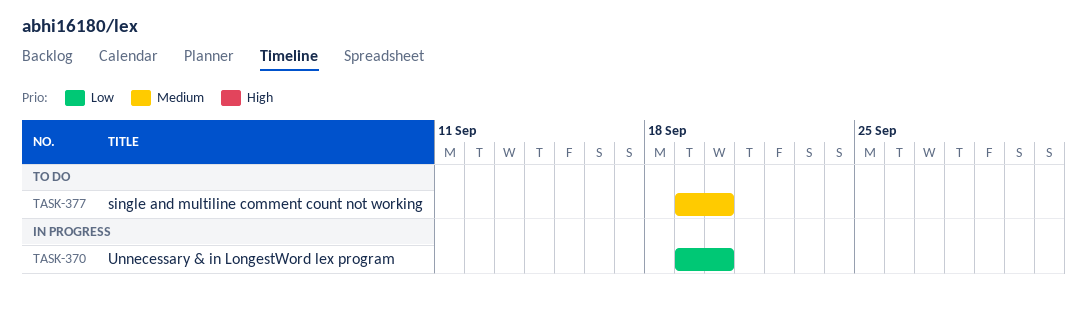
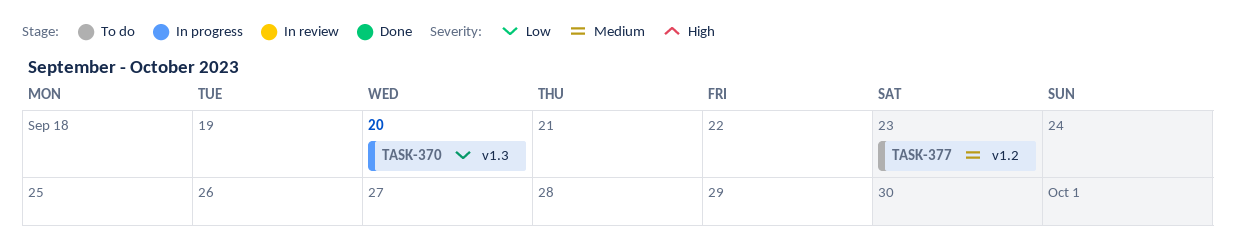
TASK-377, due: Sep 20 -> Sep 23

